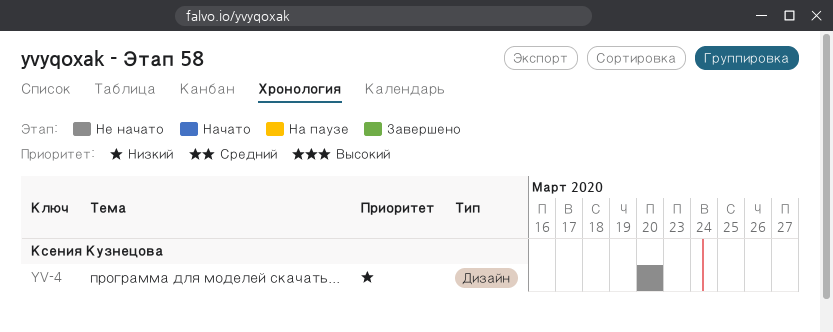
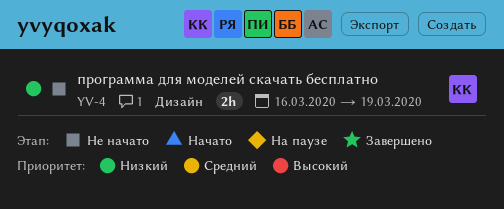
YV-4, start: Mar 20 -> Mar 16
YV-4, due: Mar 20 -> Mar 19

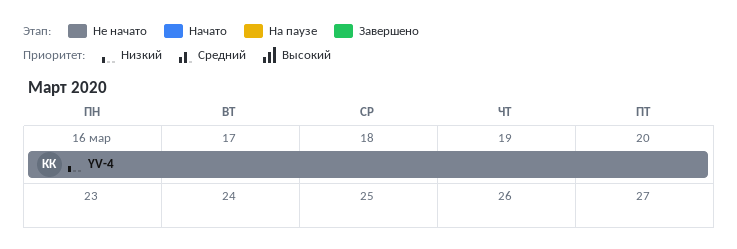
YV-4, due: Mar 19 -> Mar 20

